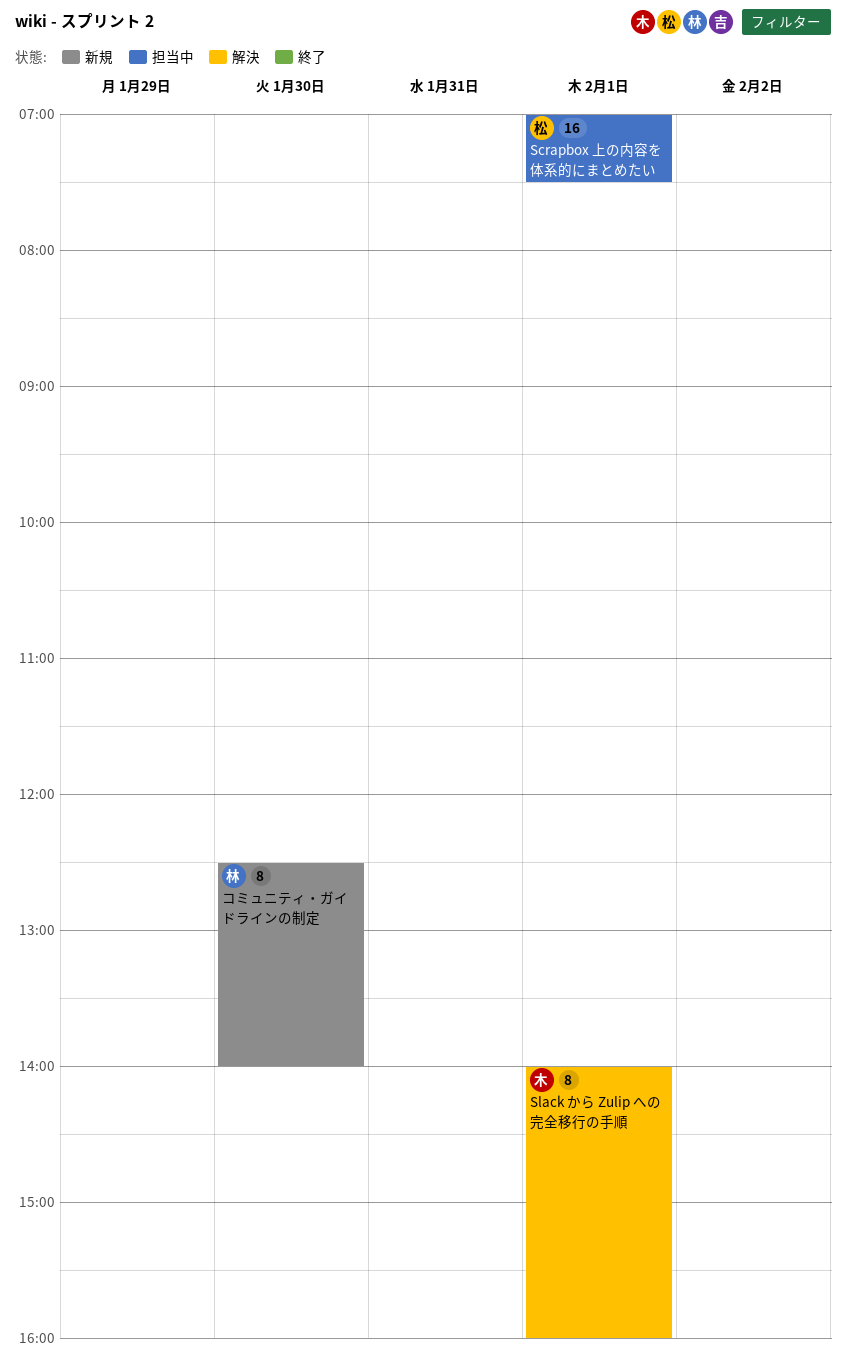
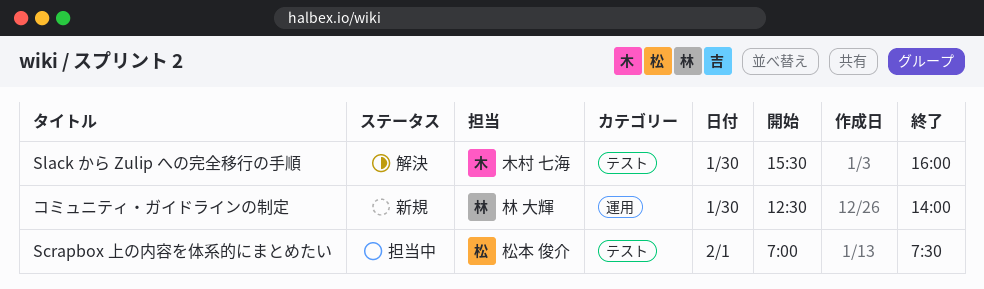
Slack から Zulip への完全移行の手順, day: Feb 1 -> Jan 30
Slack から Zulip への完全移行の手順, begins: 14:00 -> 15:30

